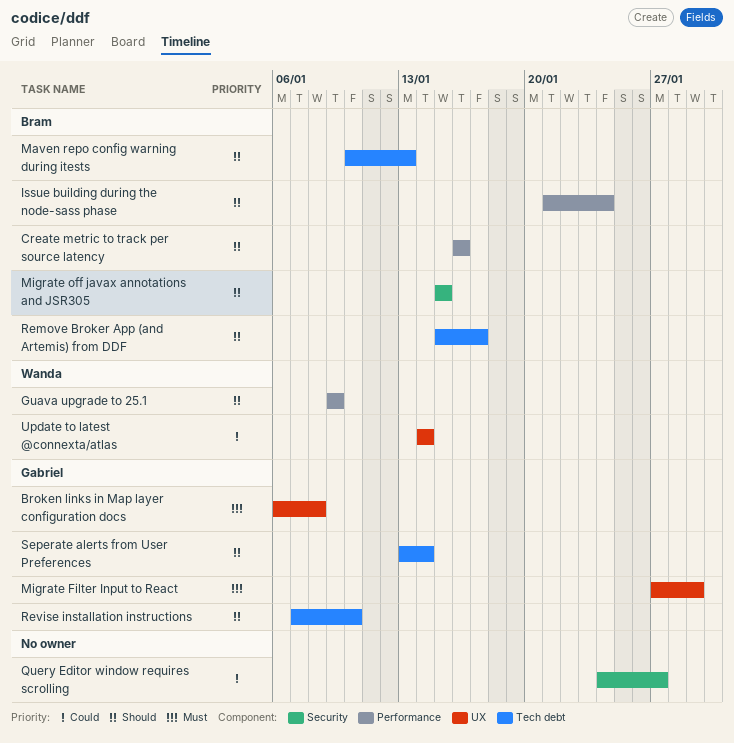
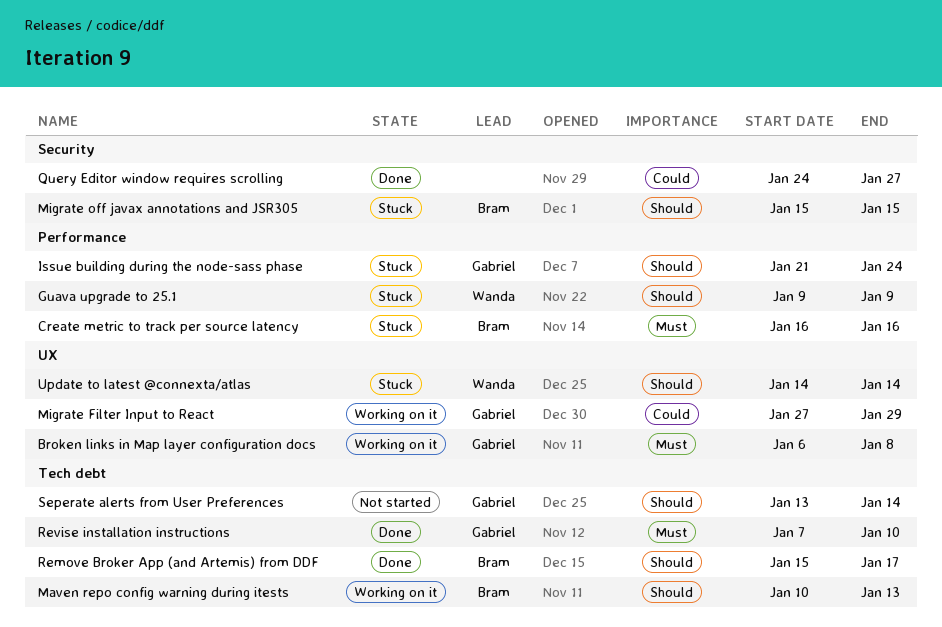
Create metric to track per source latency, priority: Should -> Must
Issue building during the node-sass phase, owner: Bram -> Gabriel
Migrate Filter Input to React, priority: Must -> Could
Revise installation instructions, priority: Should -> Must
Update to latest @connexta/atlas, priority: Could -> Should

